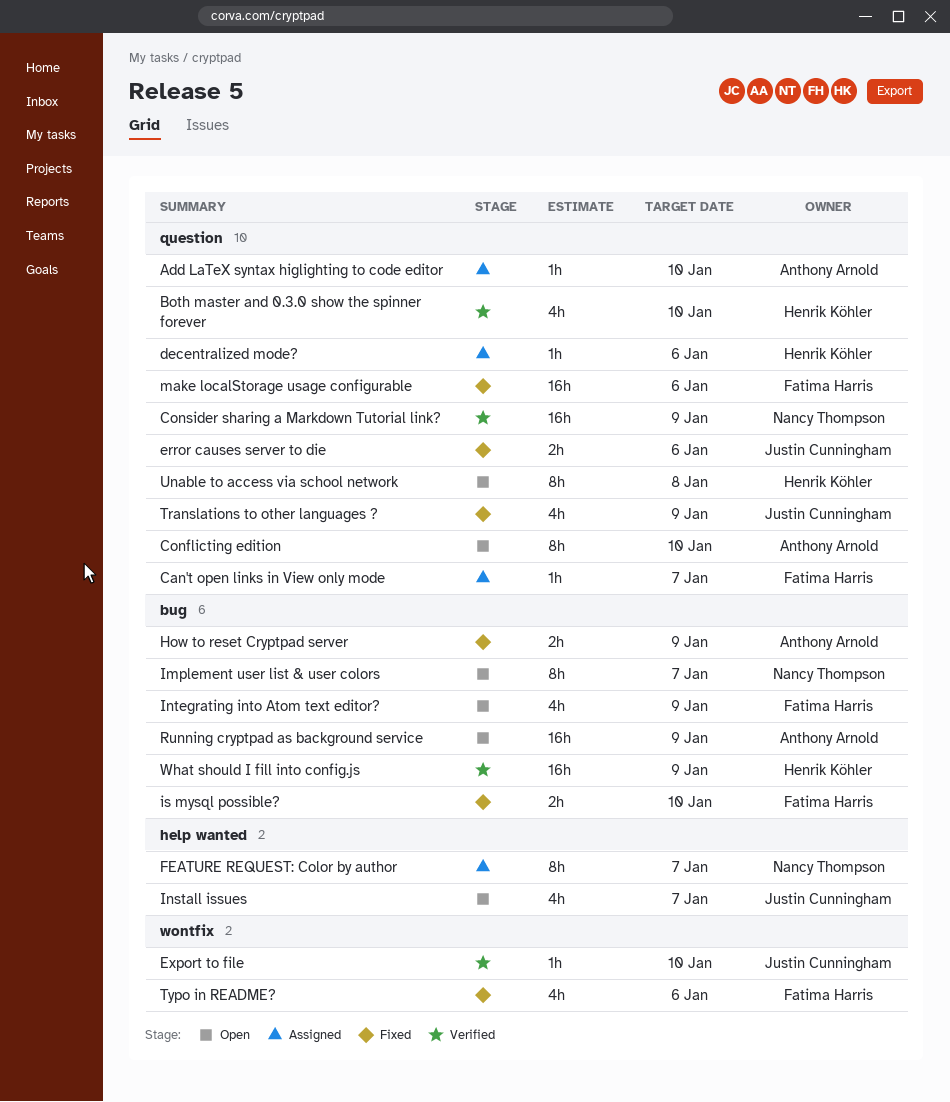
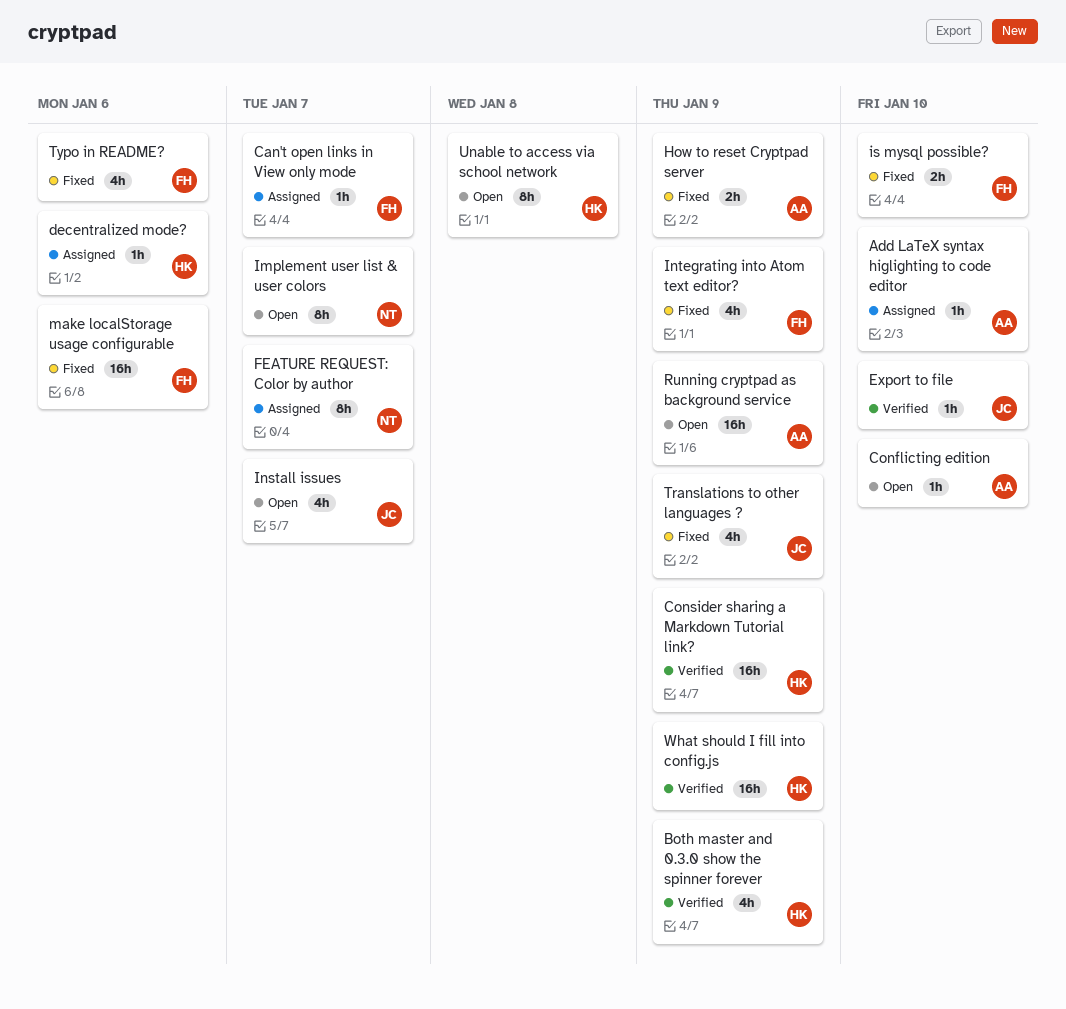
Both master and 0.3.0 show the spinner forever, due: Jan 10 -> Jan 9
Conflicting edition, estimate: 8h -> 1h
Consider sharing a Markdown Tutorial link?, owner: Nancy Thompson -> Henrik Köhler
error causes server to die: present -> none
Integrating into Atom text editor?, status: Open -> Fixed

